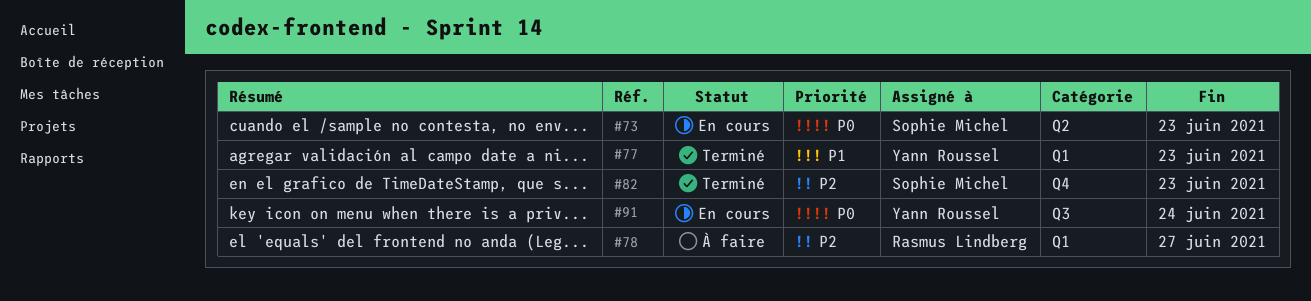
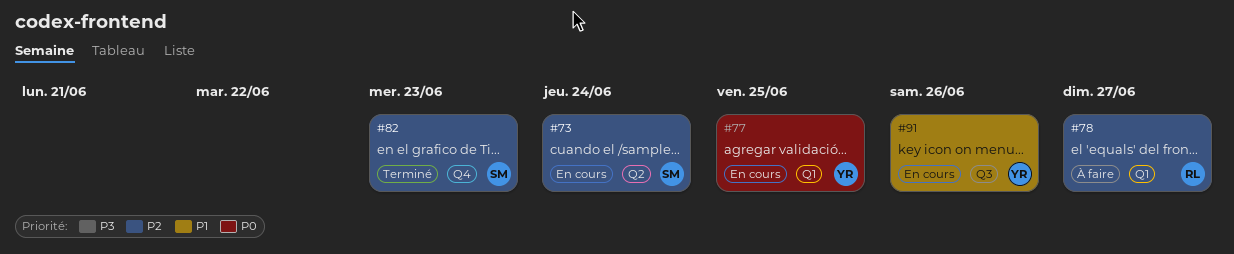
#73, priority: P0 -> P2
#73, due: Jun 23 -> Jun 24
#77, status: Terminé -> En cours
#77, priority: P1 -> P0
#77, due: Jun 23 -> Jun 25
#91, priority: P0 -> P1
#91, due: Jun 24 -> Jun 26

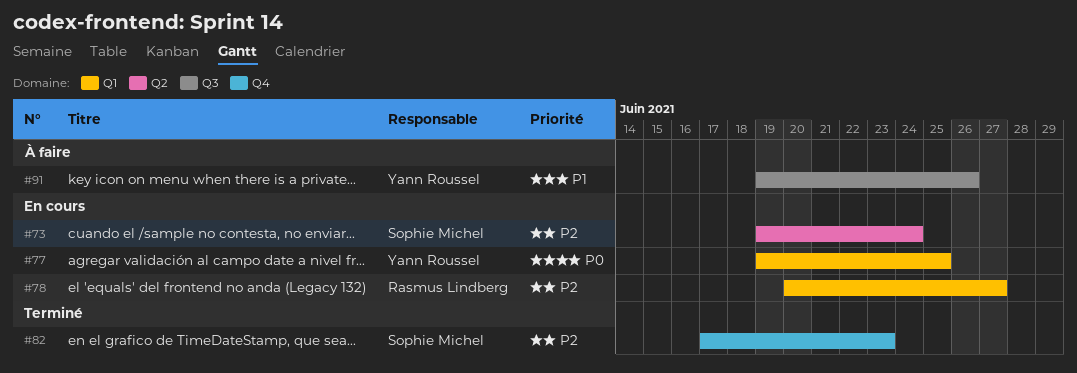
#78, status: À faire -> En cours
#91, status: En cours -> À faire

